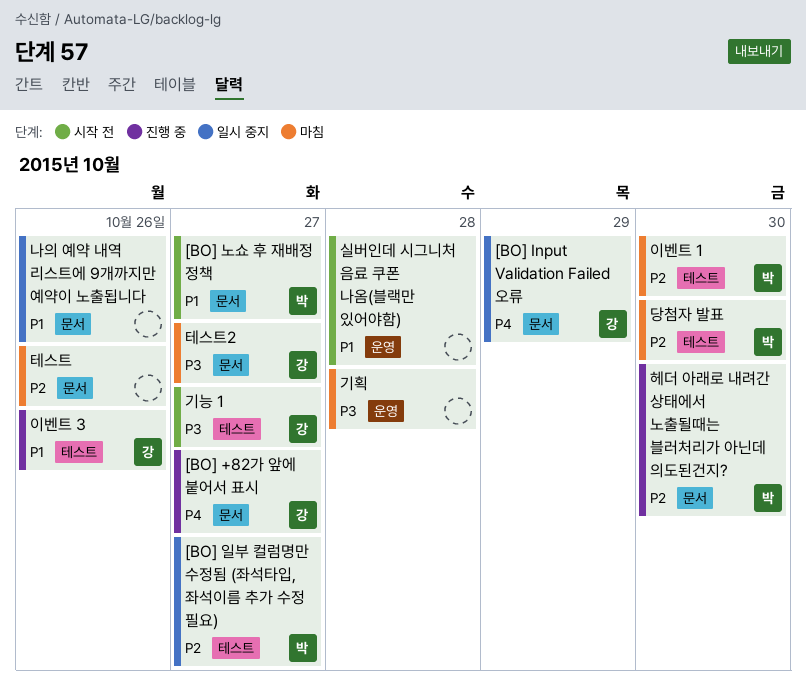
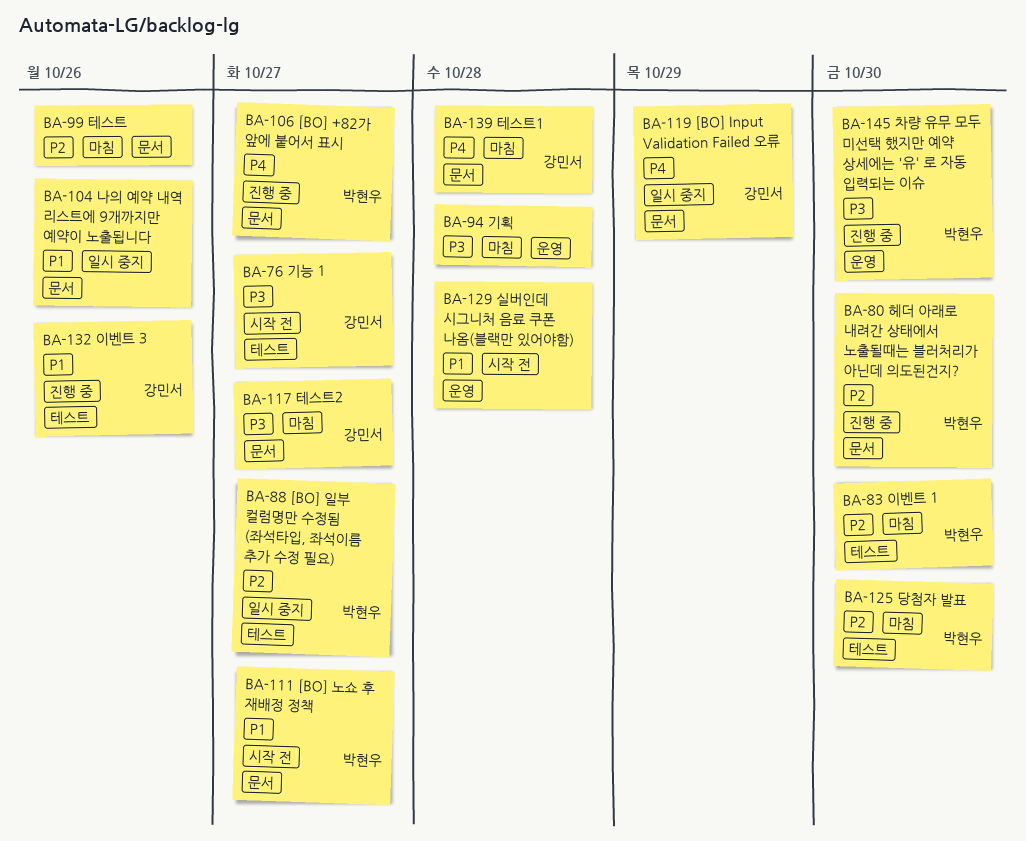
[BO] +82가 앞에 붙어서 표시, owner: 강민서 -> 박현우
차량 유무 모두 미선택 했지만 예약 상세에는 '유' 로 자동 입력되는 이슈: none -> present
테스트1: none -> present

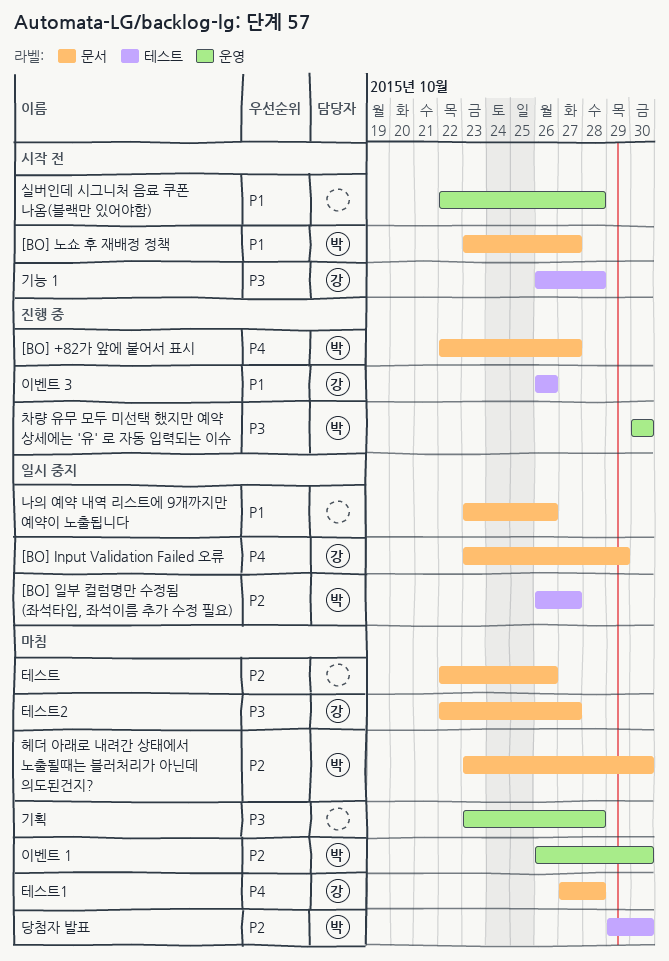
기능 1, due: Oct 27 -> Oct 28
이벤트 1, label: 테스트 -> 운영
헤더 아래로 내려간 상태에서 노출될때는 블러처리가 아닌데 의도된건지?, status: 진행 중 -> 마침

